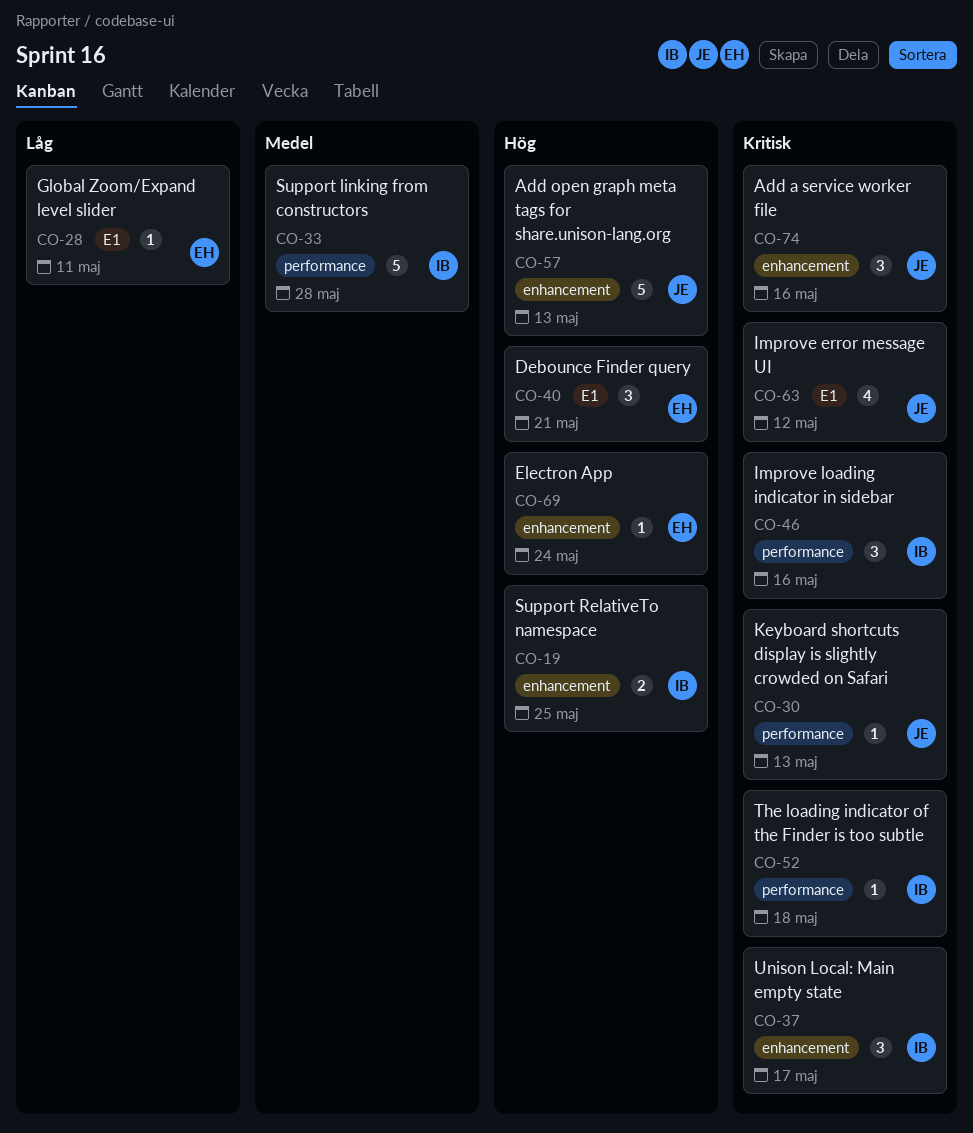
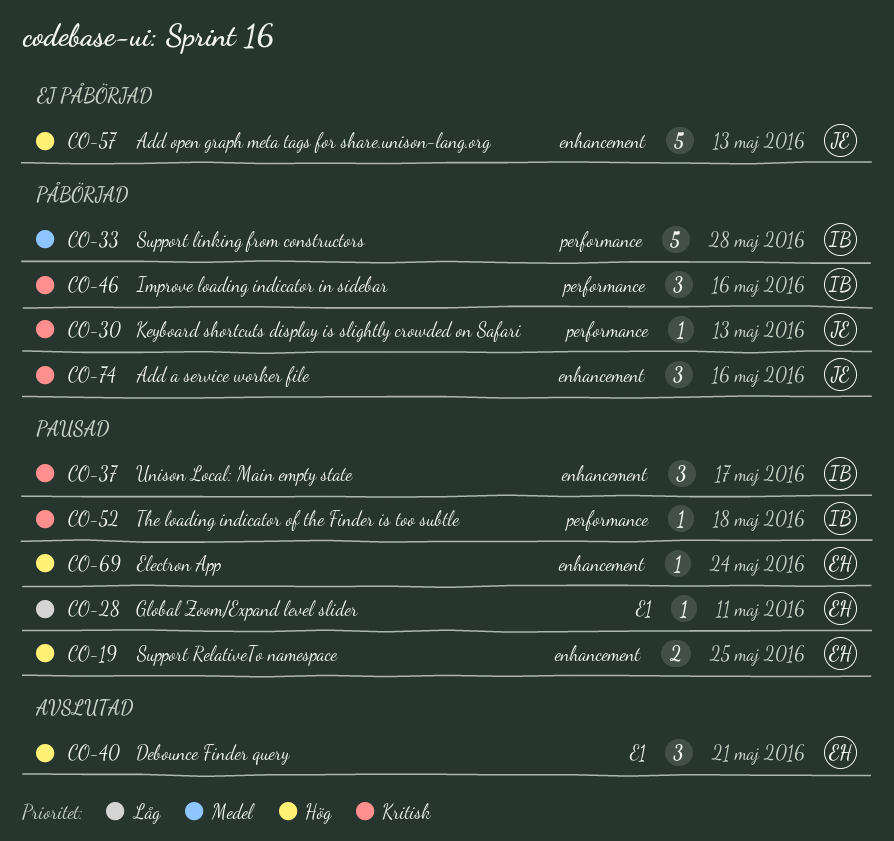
CO-19, owner: IB -> EH
CO-63: present -> none

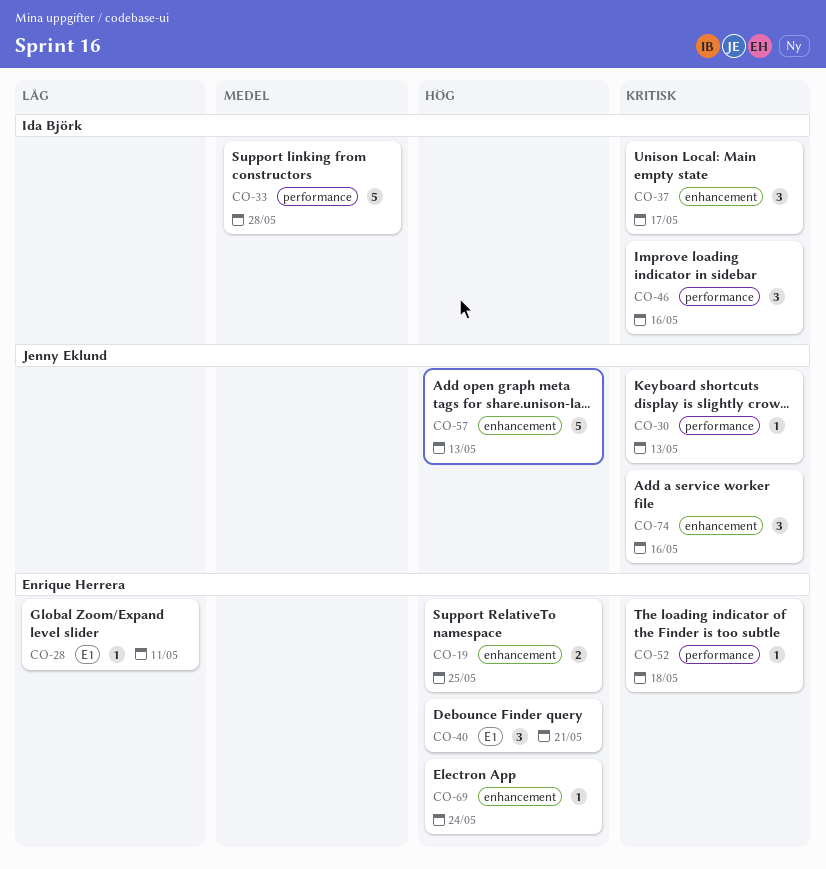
CO-52, owner: Ida Björk -> Enrique Herrera

